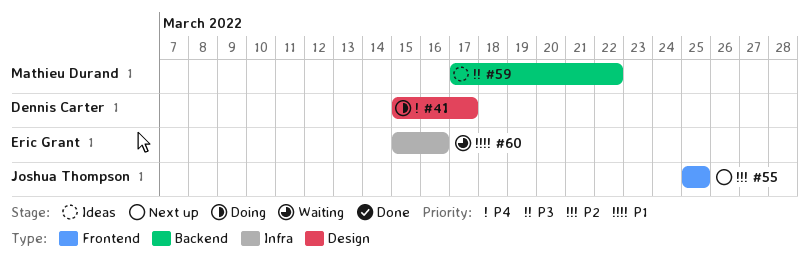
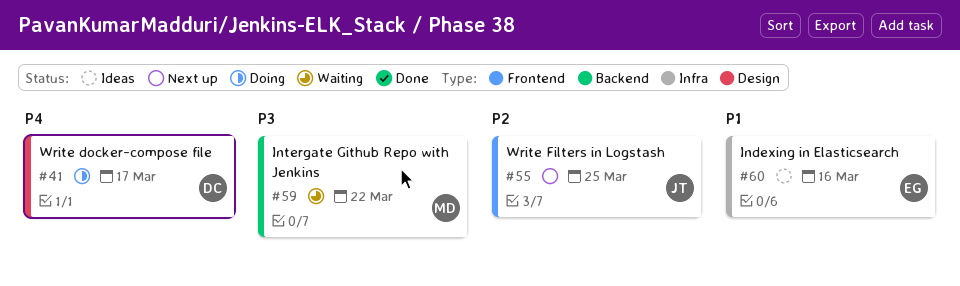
#59, status: Ideas -> Waiting
#60, status: Waiting -> Ideas

